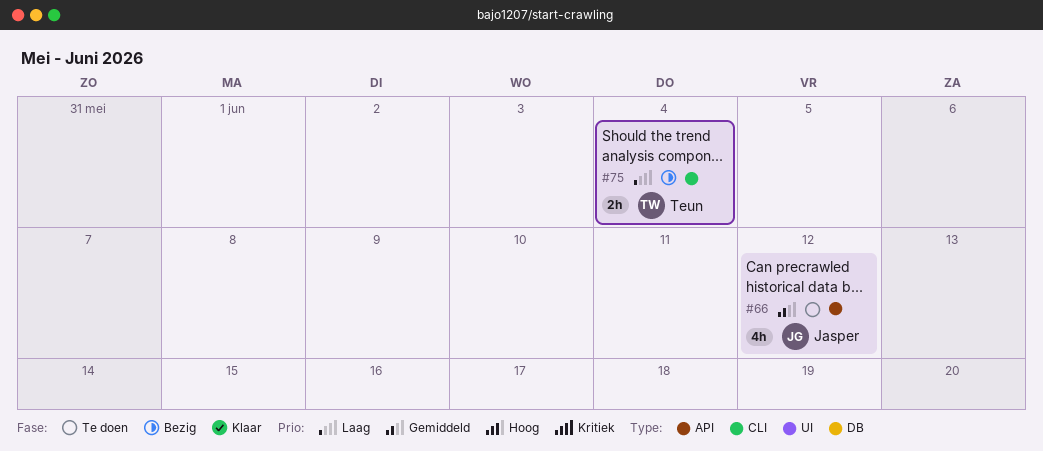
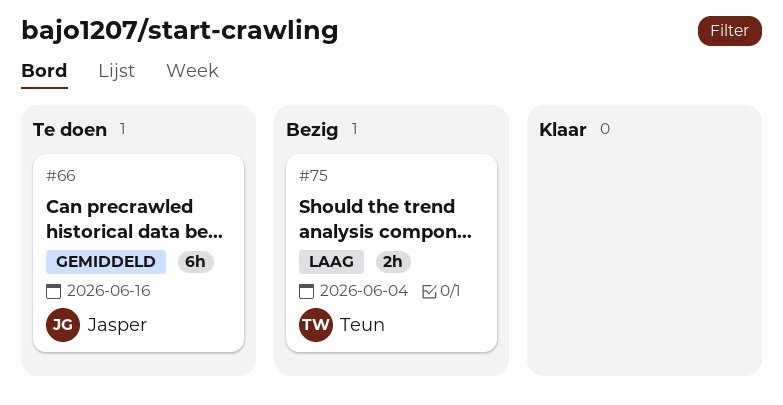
#66, estimate: 4h -> 6h
#66, due: Jun 12 -> Jun 16

